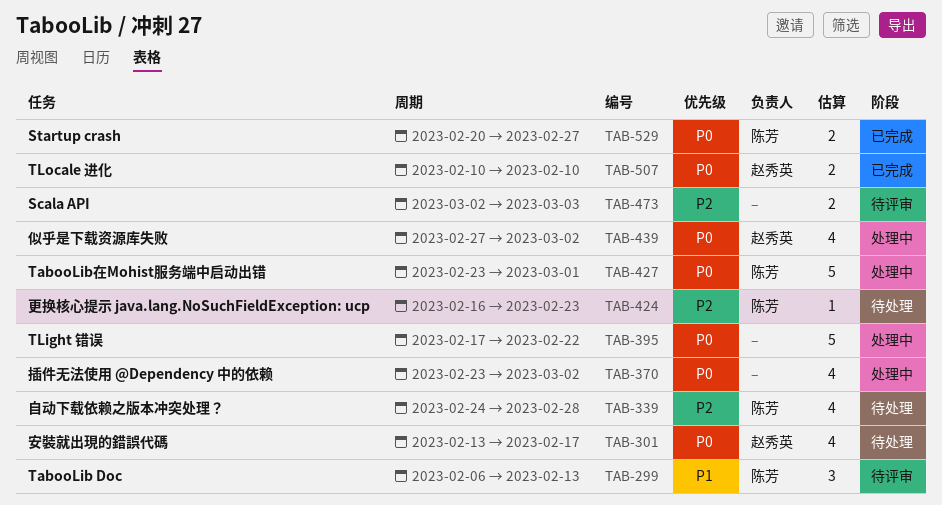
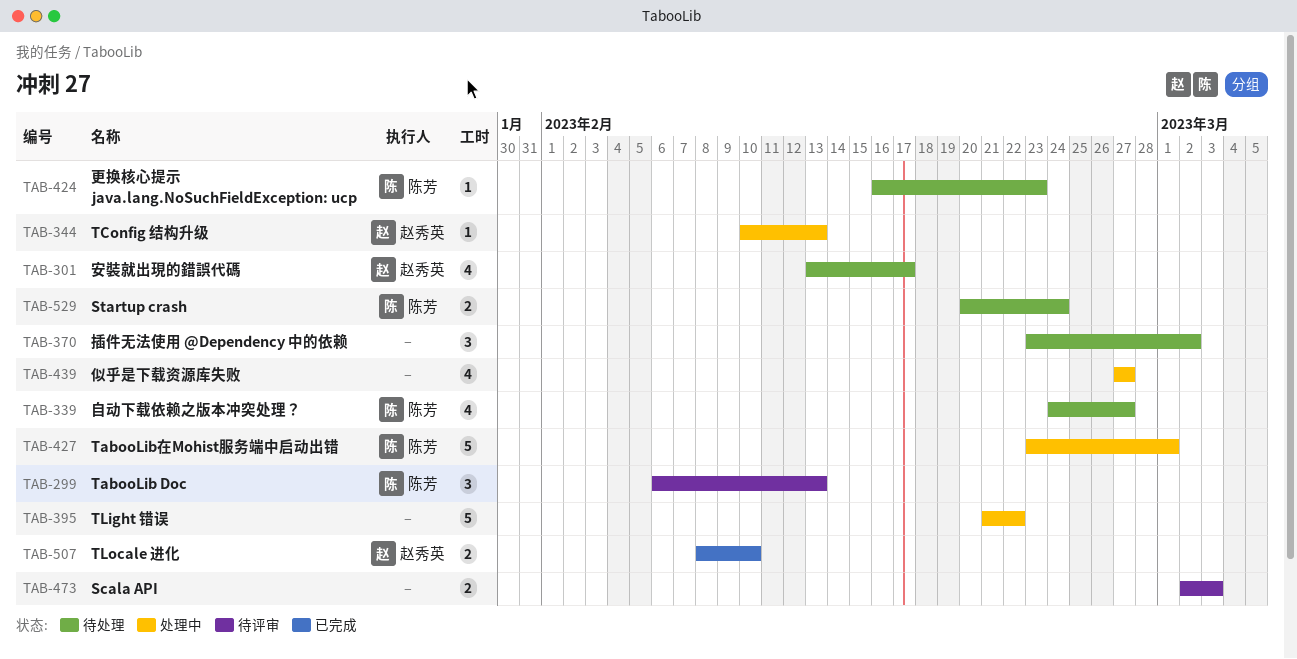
TAB-339, due: Feb 28 -> Feb 27
TAB-344: none -> present
TAB-370, status: 处理中 -> 待处理
TAB-370, estimate: 4 -> 3
TAB-395, start: Feb 17 -> Feb 21
TAB-439, owner: 赵秀英 -> none
TAB-439, due: Mar 2 -> Feb 27
TAB-507, start: Feb 10 -> Feb 8
TAB-529, status: 已完成 -> 待处理
TAB-529, due: Feb 27 -> Feb 24

